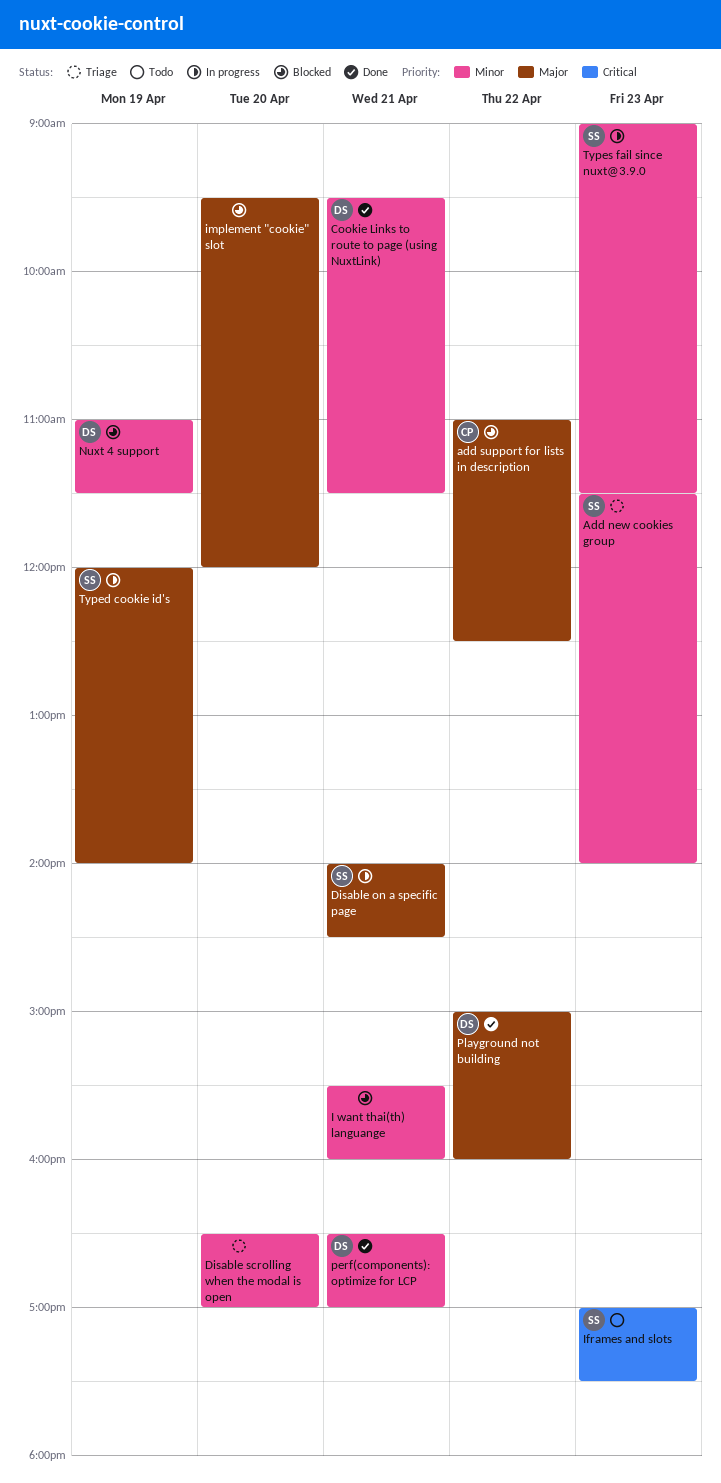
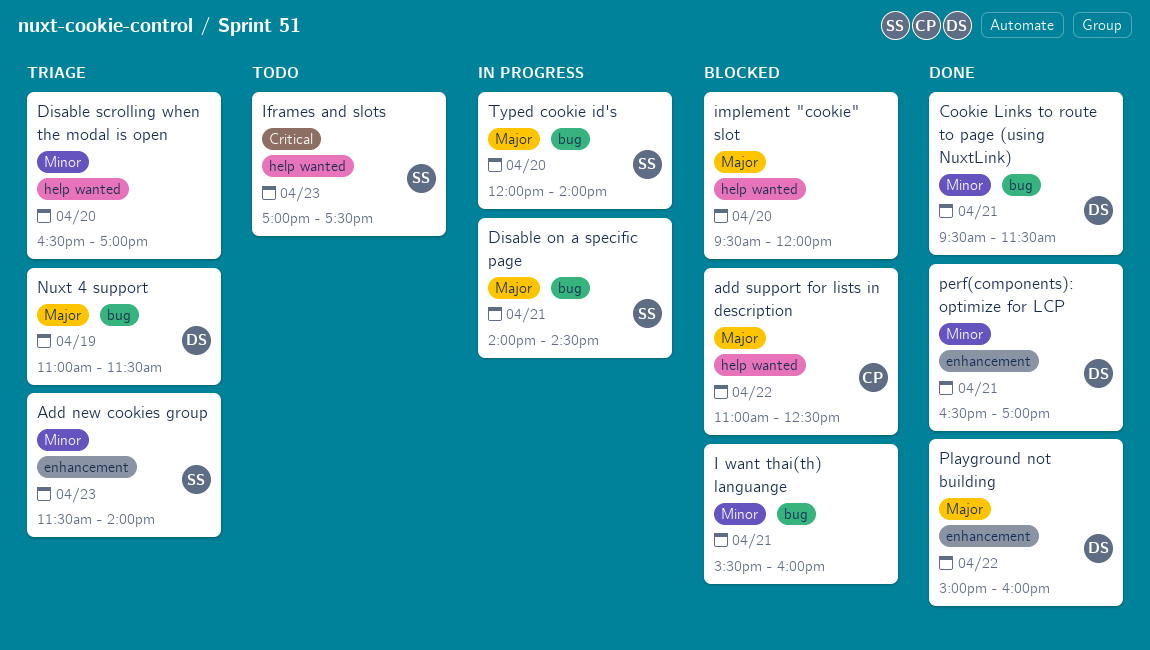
Nuxt 4 support, status: Blocked -> Triage
Nuxt 4 support, priority: Minor -> Major
Typed cookie id's, day: Apr 19 -> Apr 20
Types fail since nuxt@3.9.0: present -> none

